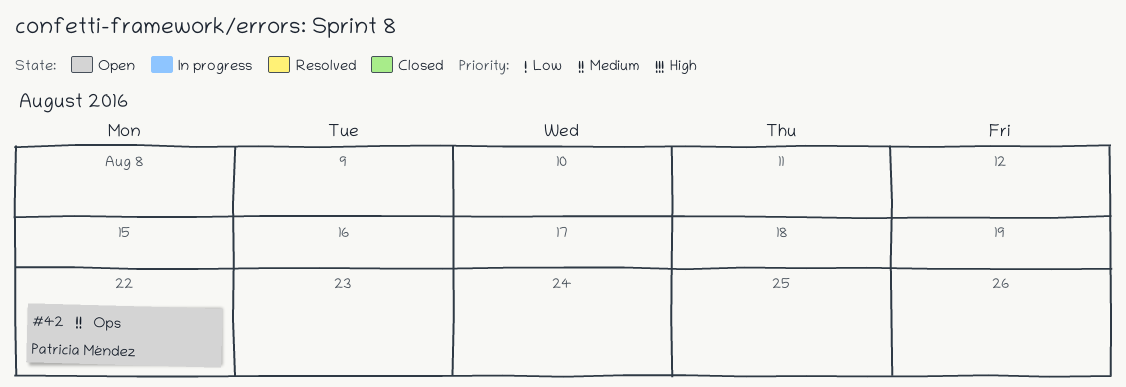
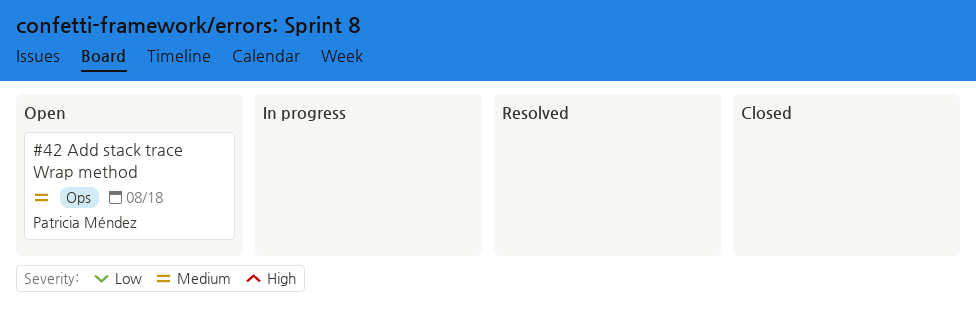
#42, due: Aug 22 -> Aug 18

